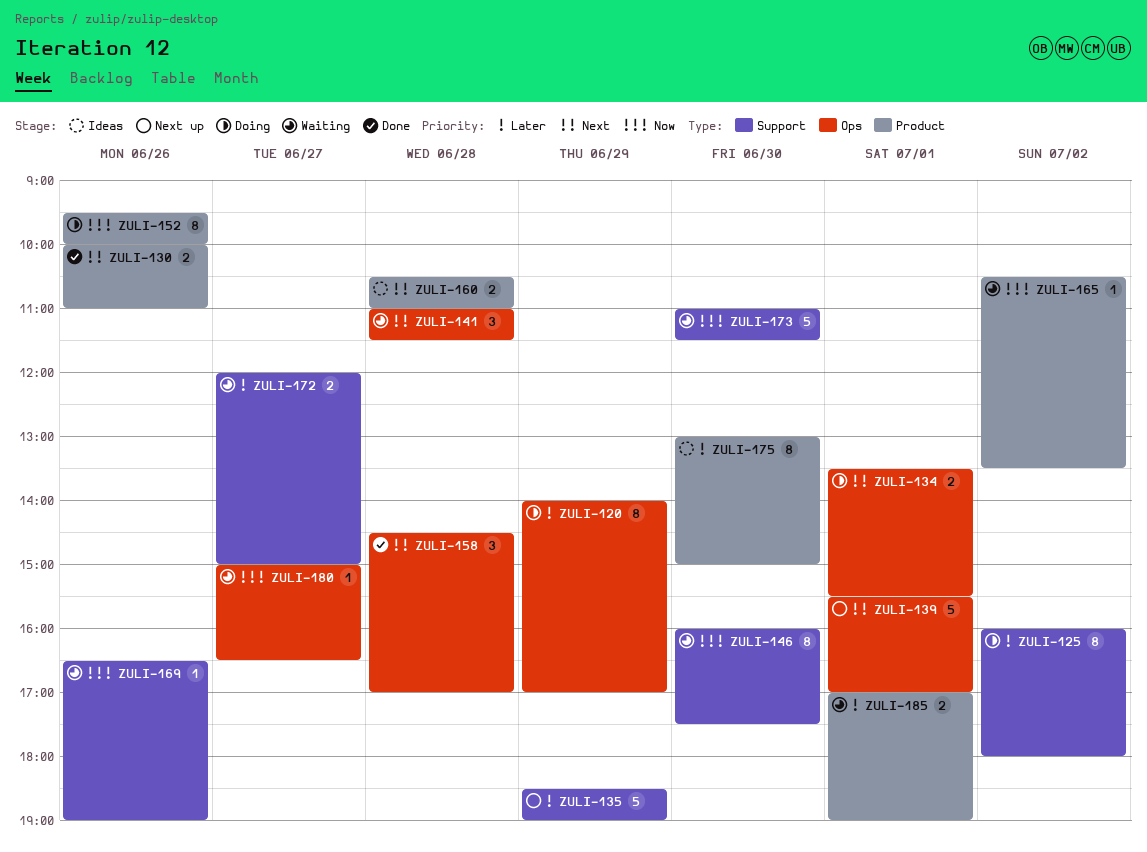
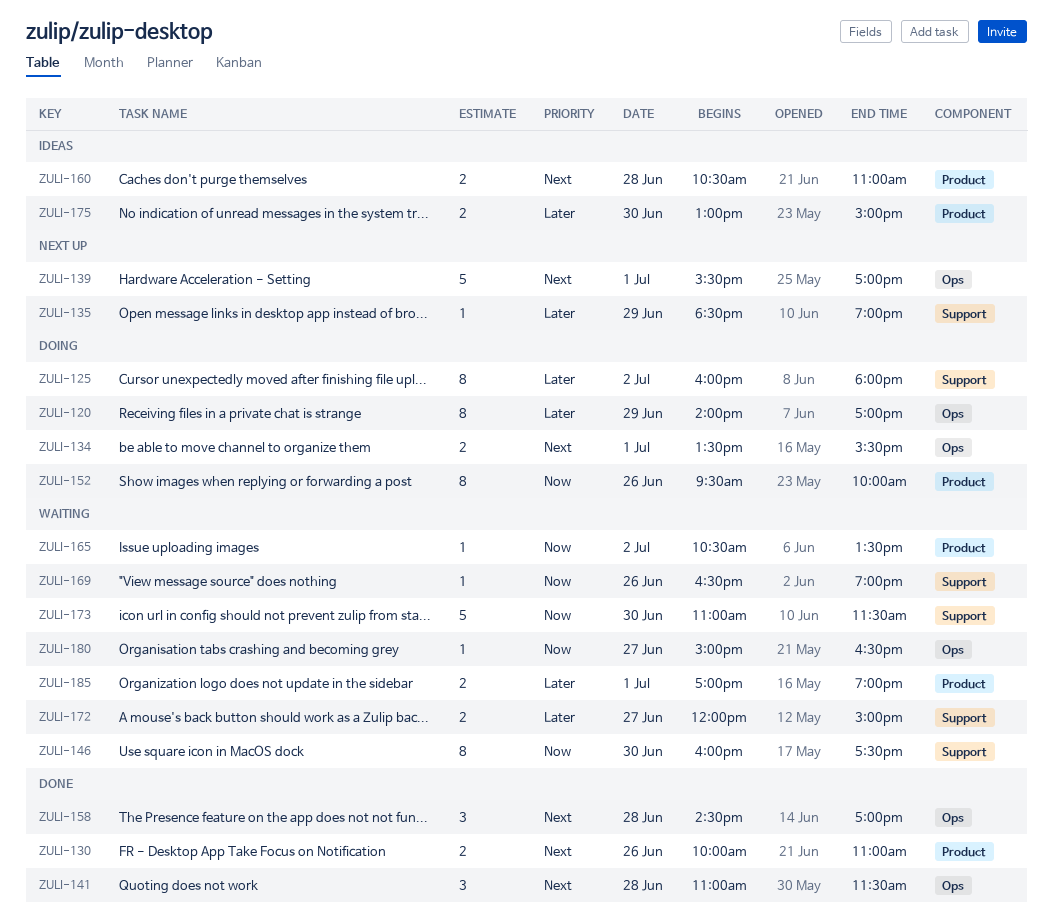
ZULI-135, estimate: 5 -> 1
ZULI-141, status: Waiting -> Done
ZULI-175, estimate: 8 -> 2

